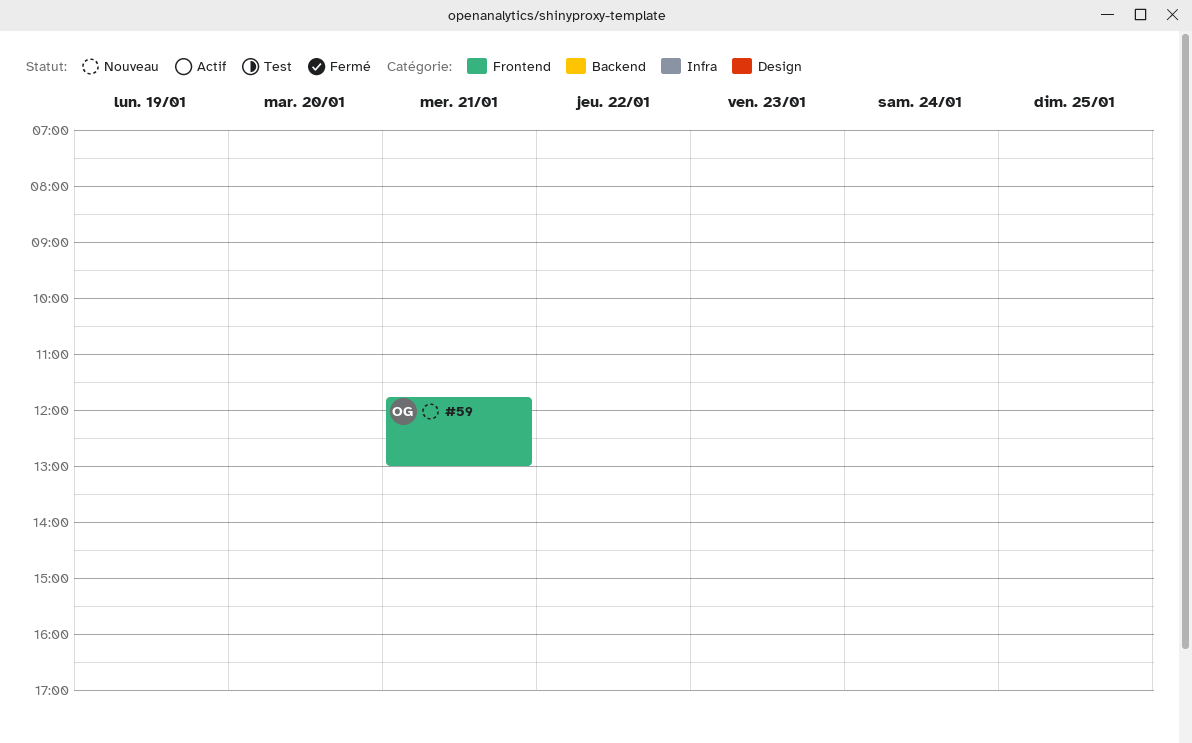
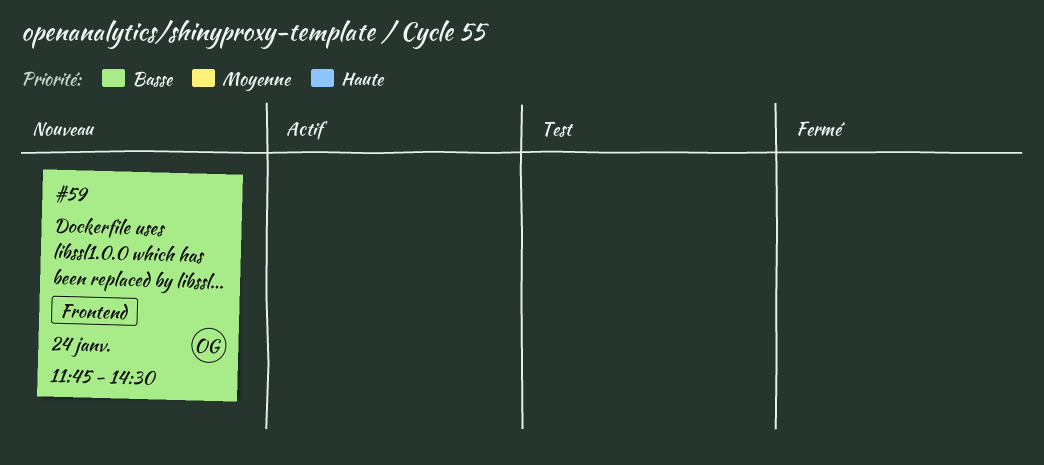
#59, day: Jan 21 -> Jan 24
#59, ends: 13:00 -> 14:30

